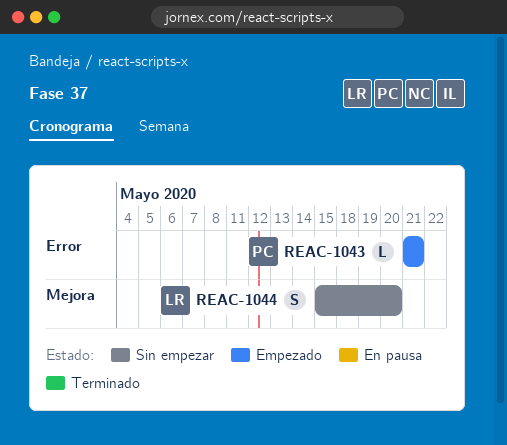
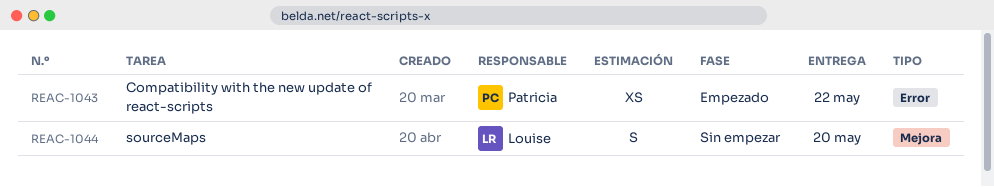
REAC-1043, estimate: L -> XS
REAC-1043, due: May 21 -> May 22

